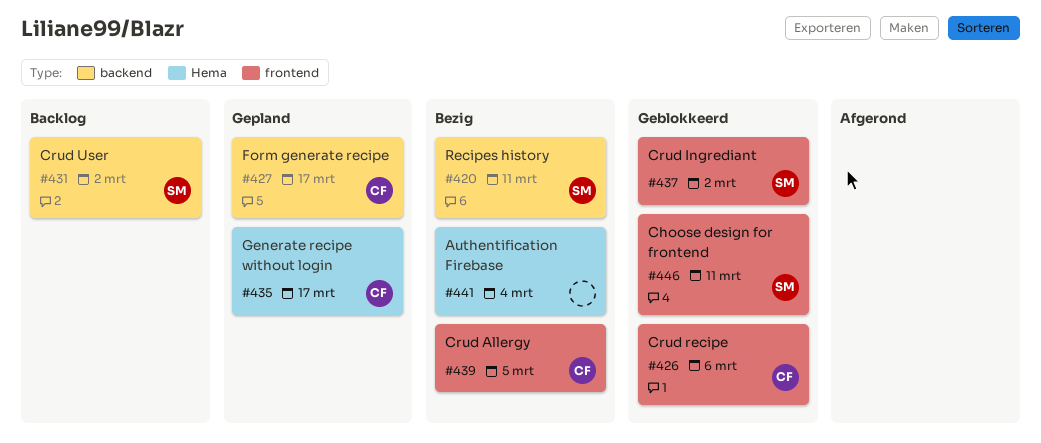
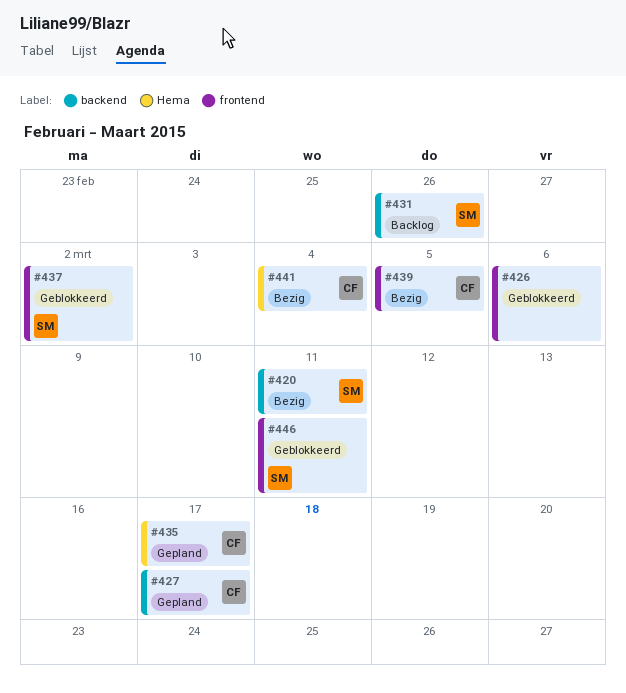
#426, owner: CF -> none
#431, due: Mar 2 -> Feb 26
#441, owner: none -> CF

